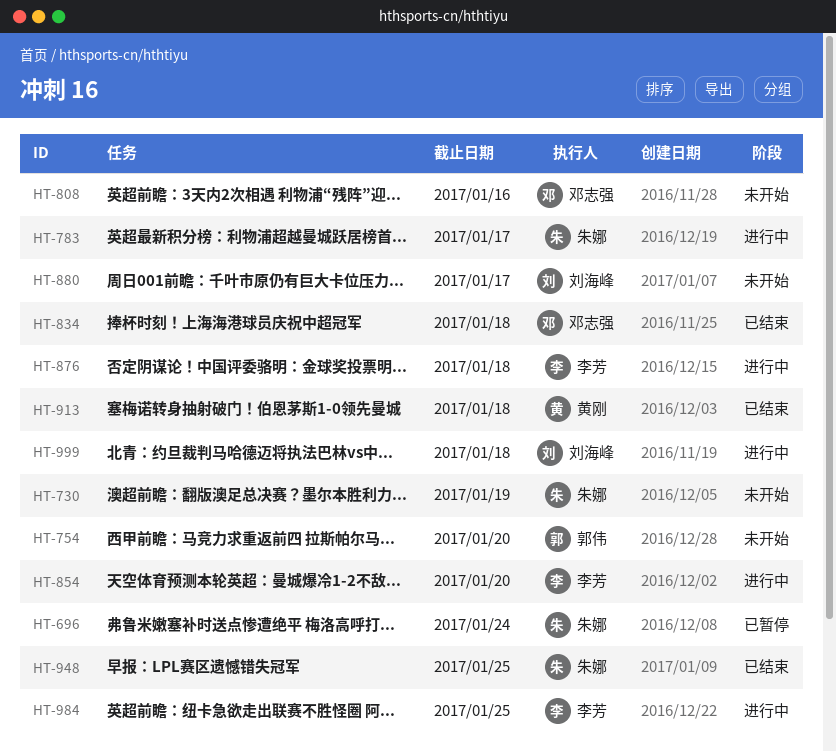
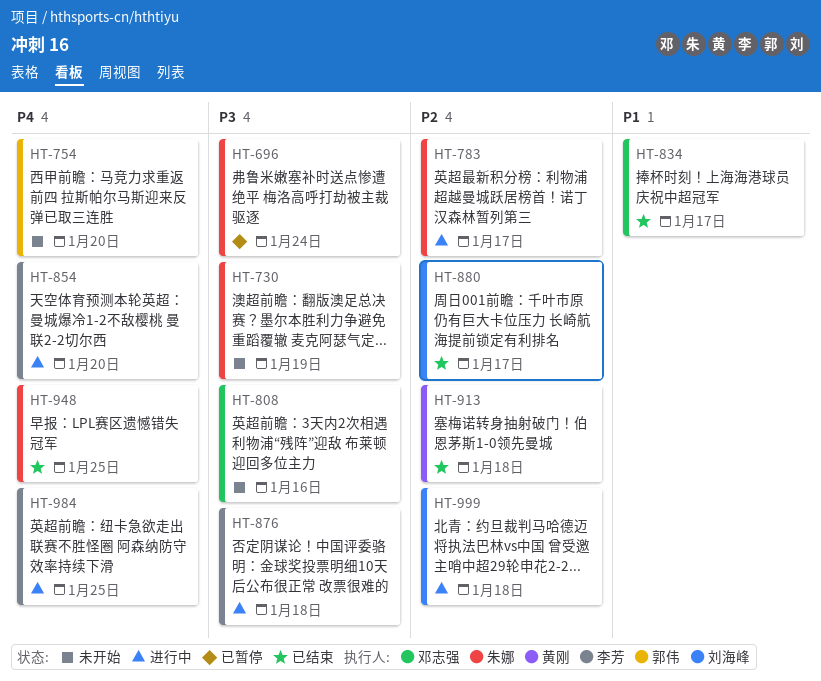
HT-834, due: Jan 18 -> Jan 17
HT-880, status: 未开始 -> 已结束

